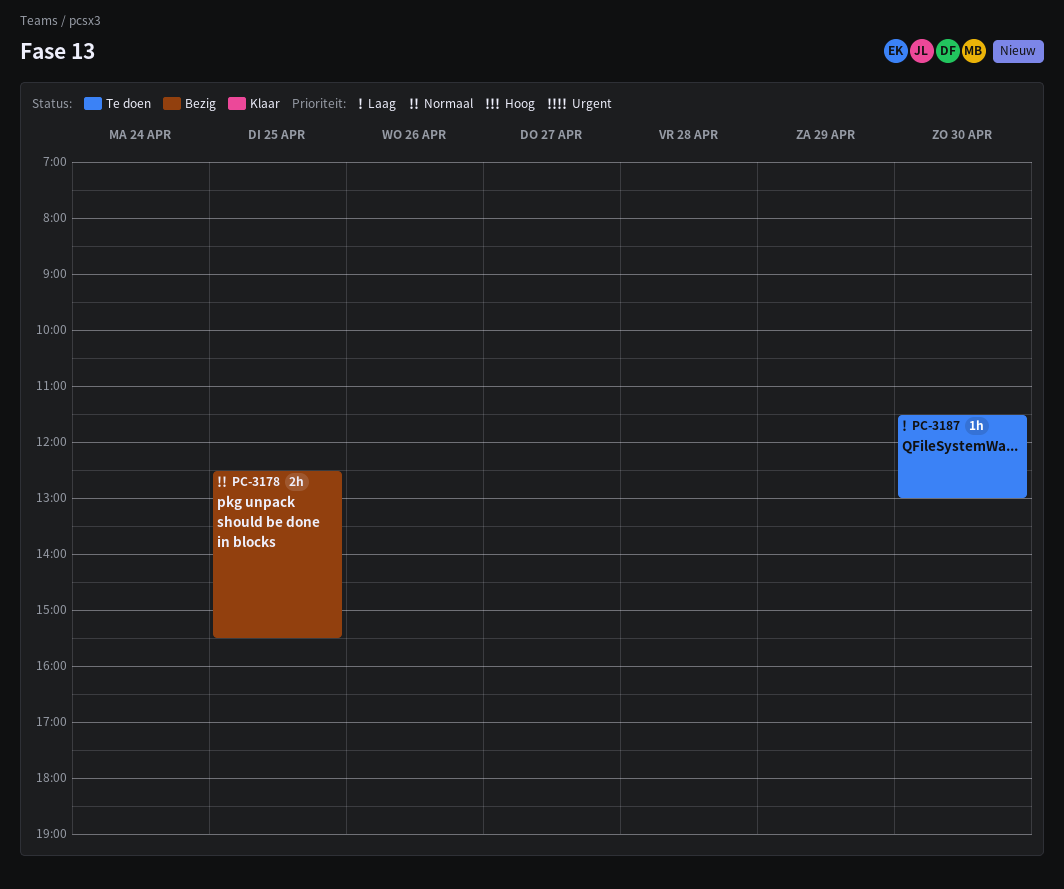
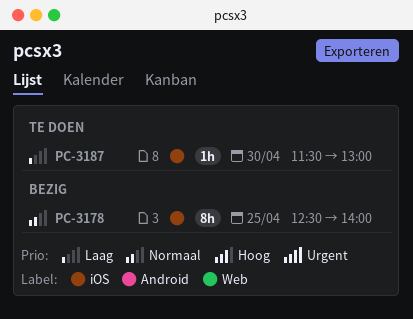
PC-3178, estimate: 2h -> 8h
PC-3178, ends: 15:30 -> 14:00

